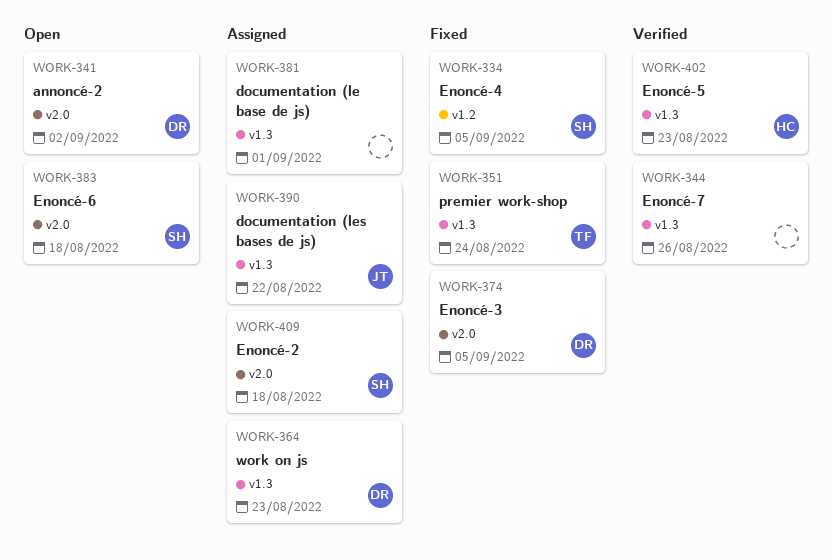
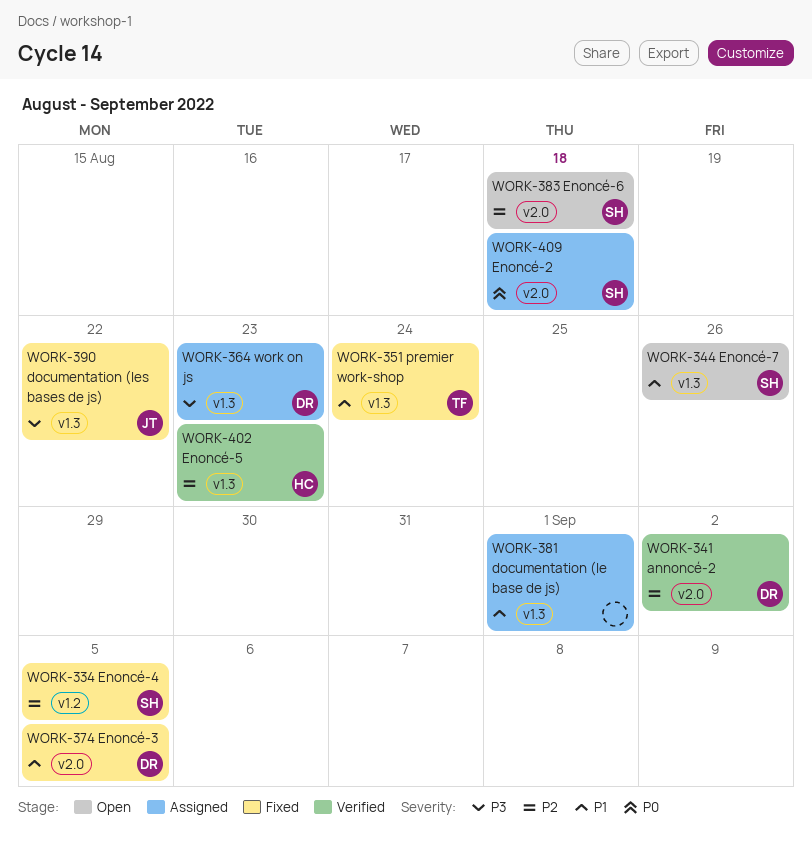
WORK-341, status: Open -> Verified
WORK-344, status: Verified -> Open
WORK-344, owner: none -> SH
WORK-390, status: Assigned -> Fixed

